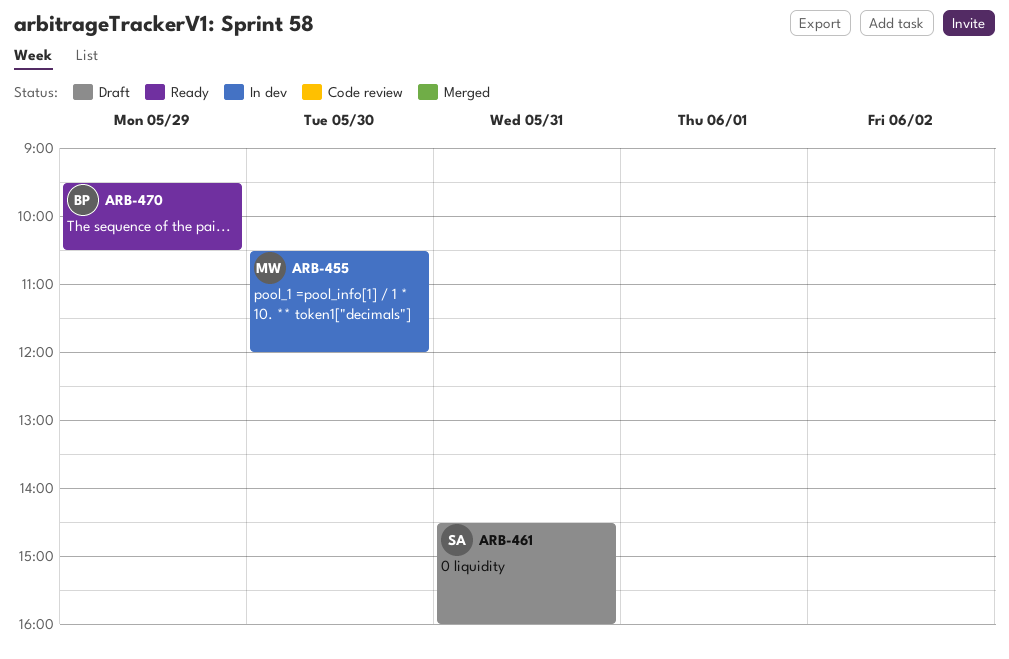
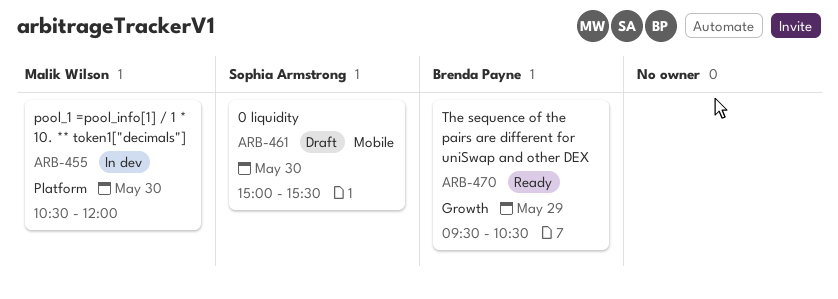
ARB-461, day: May 31 -> May 30
ARB-461, begins: 14:30 -> 15:00
ARB-461, ends: 16:00 -> 15:30

